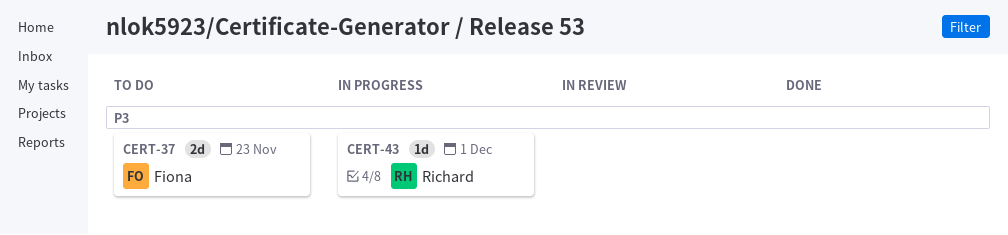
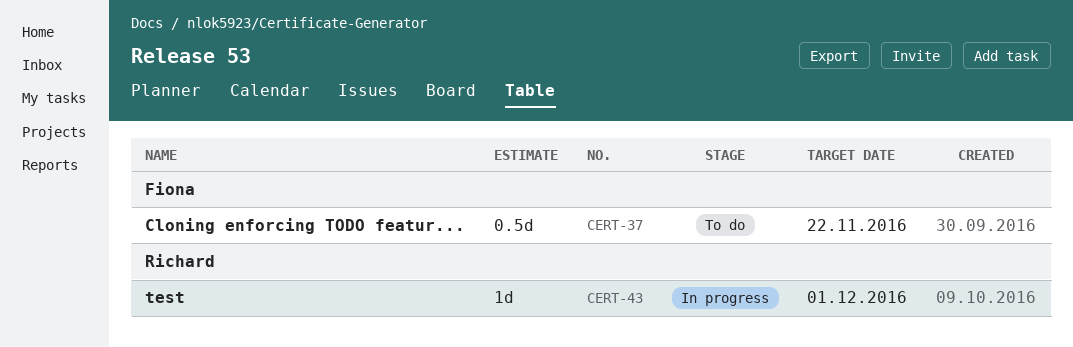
CERT-37, estimate: 2d -> 0.5d
CERT-37, due: Nov 23 -> Nov 22

